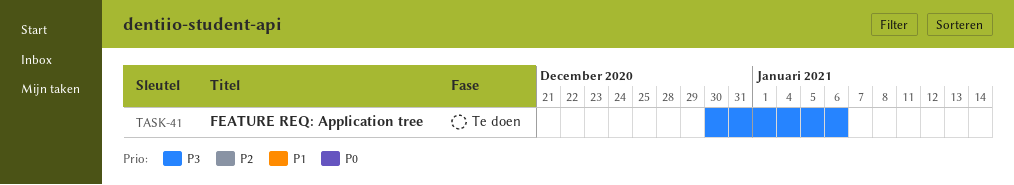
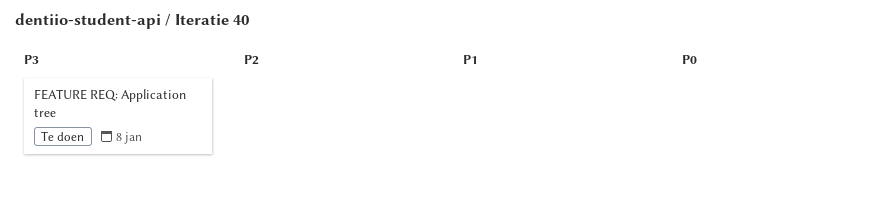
FEATURE REQ: Application tree, due: Jan 6 -> Jan 8

